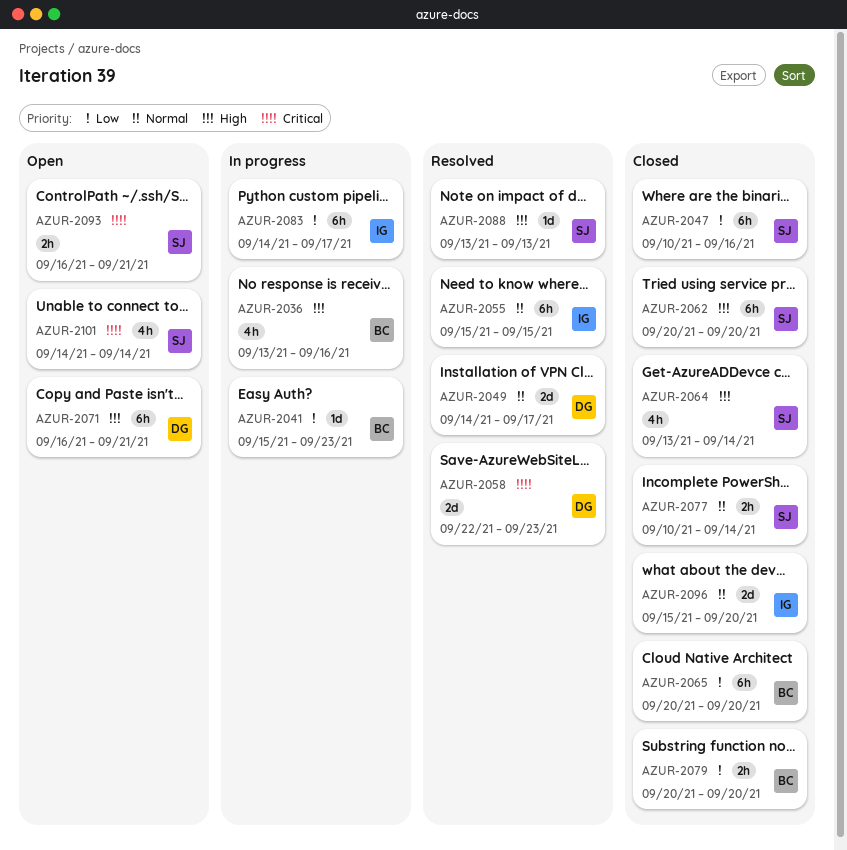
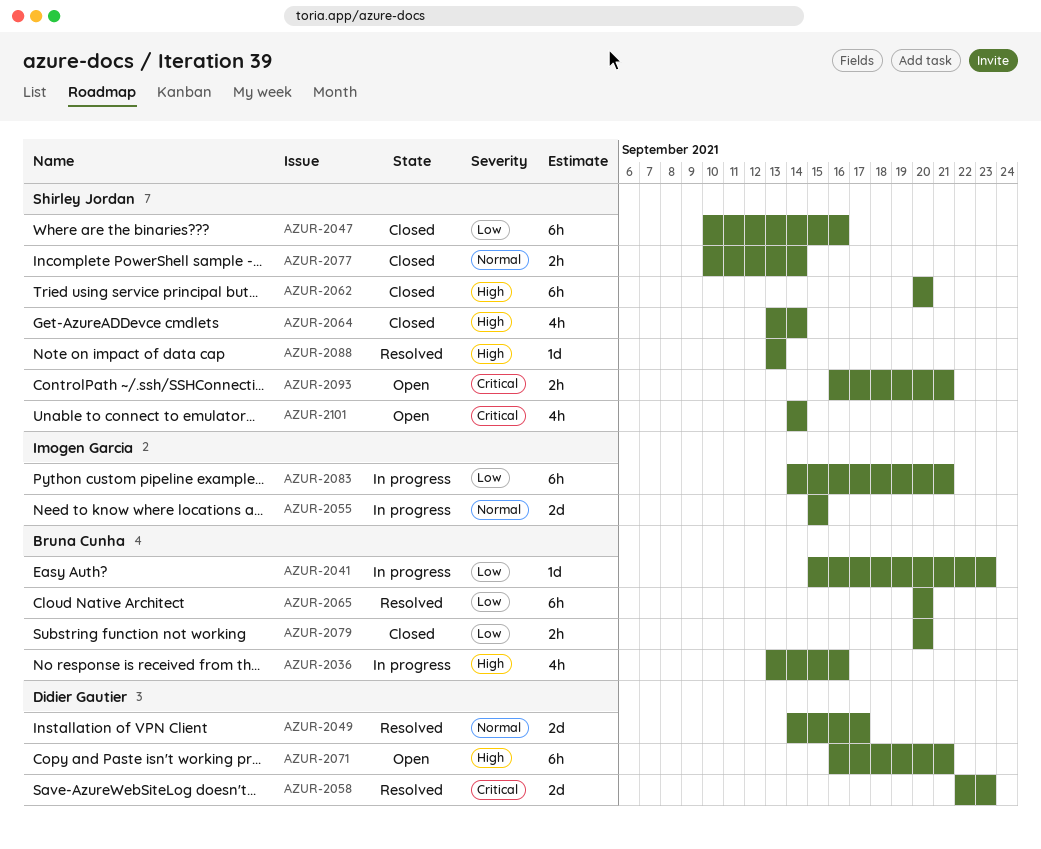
AZUR-2055, status: Resolved -> In progress
AZUR-2055, estimate: 6h -> 2d
AZUR-2065, status: Closed -> Resolved
AZUR-2083, due: Sep 17 -> Sep 21
AZUR-2096: present -> none

